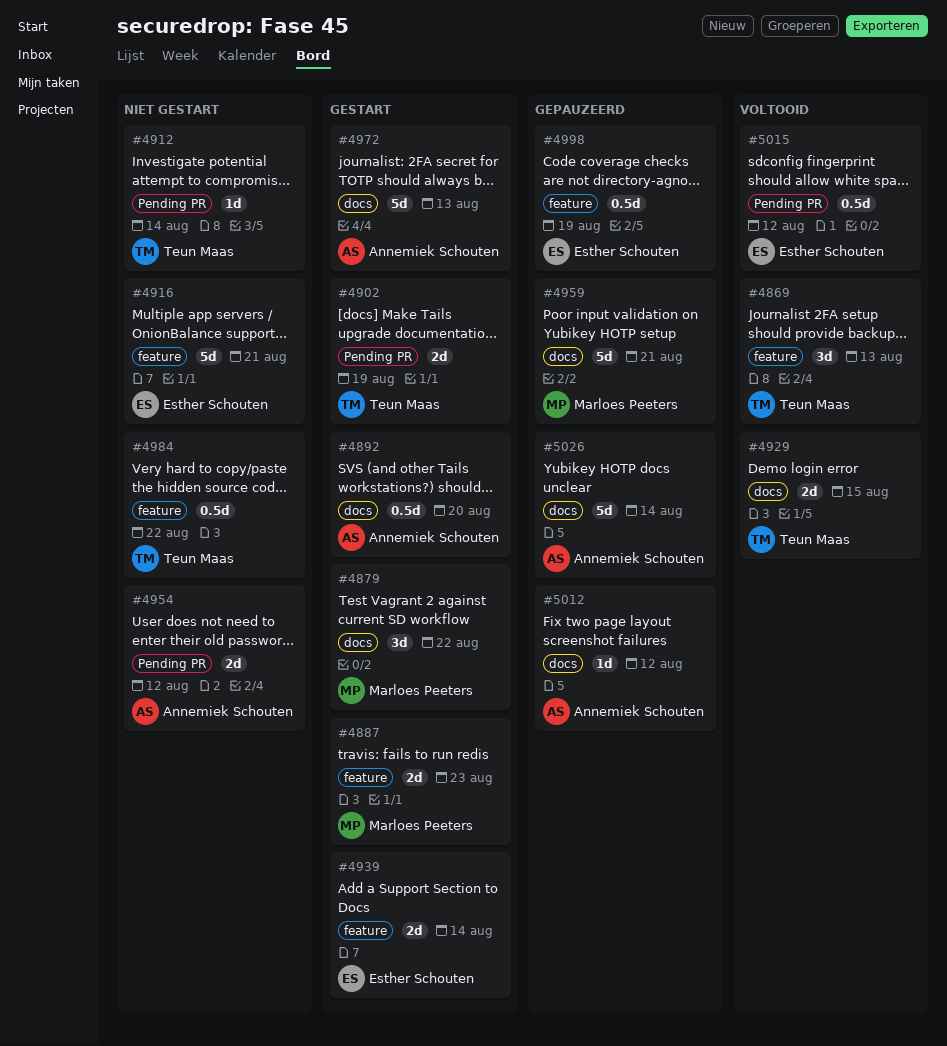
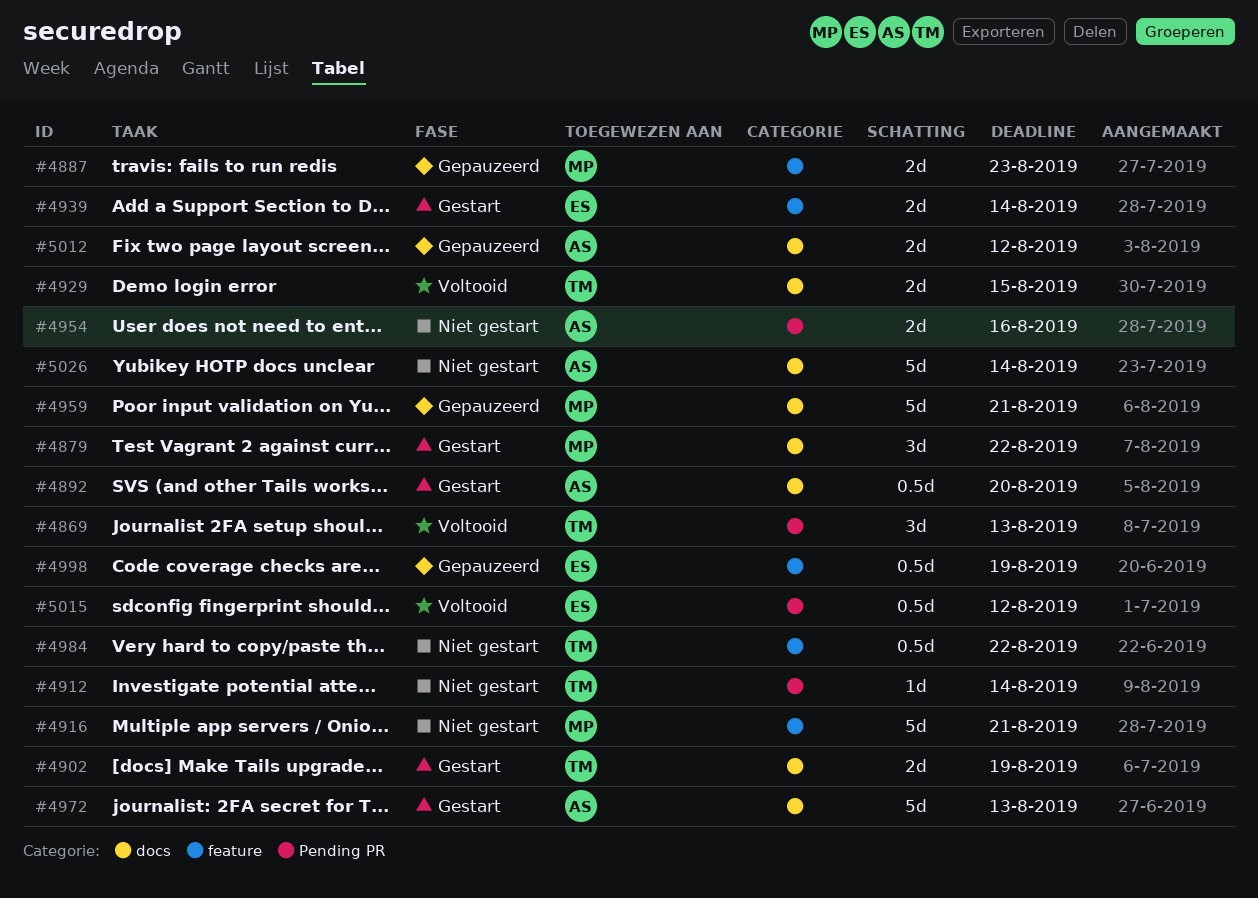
#4869, label: feature -> Pending PR
#4887, status: Gestart -> Gepauzeerd
#4902, label: Pending PR -> docs
#4916, owner: Esther Schouten -> Marloes Peeters
#4954, due: Aug 12 -> Aug 16
#5012, estimate: 1d -> 2d
#5026, status: Gepauzeerd -> Niet gestart

